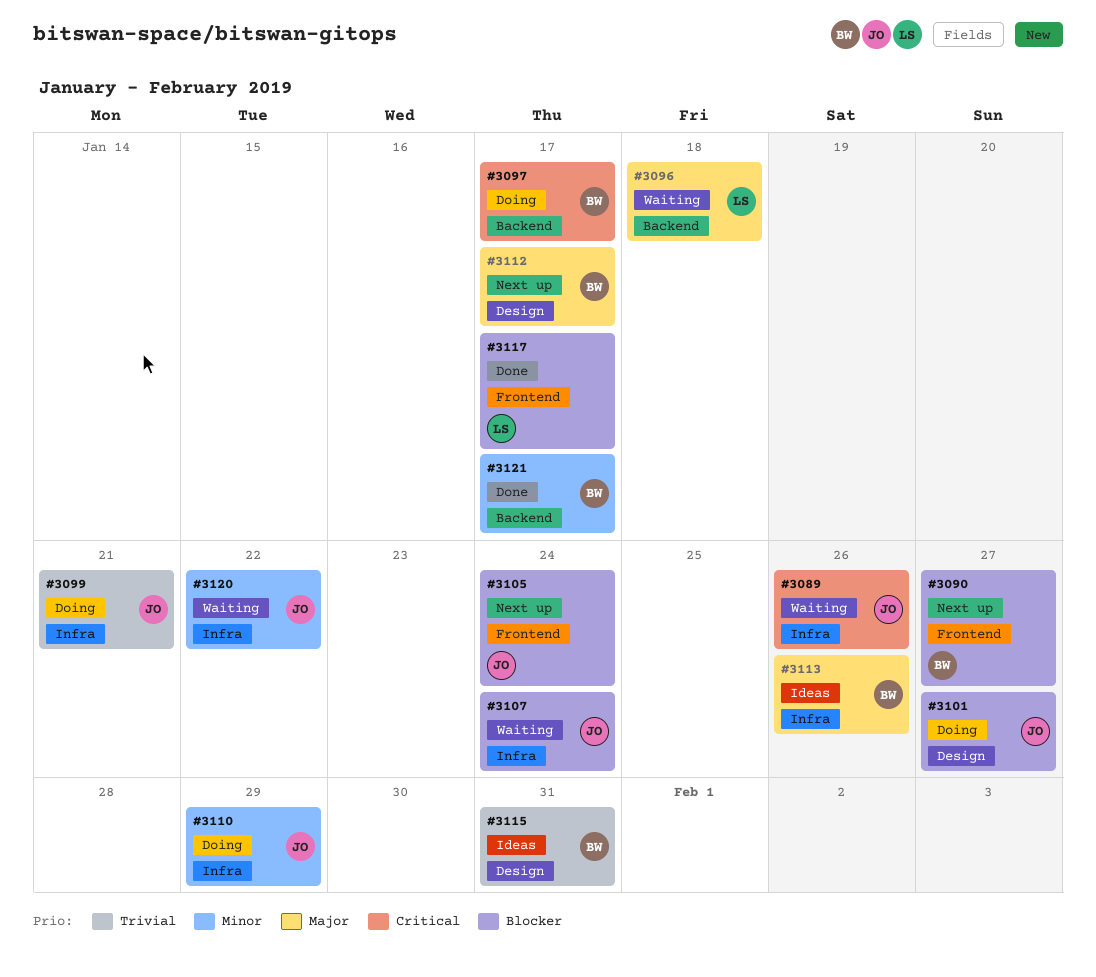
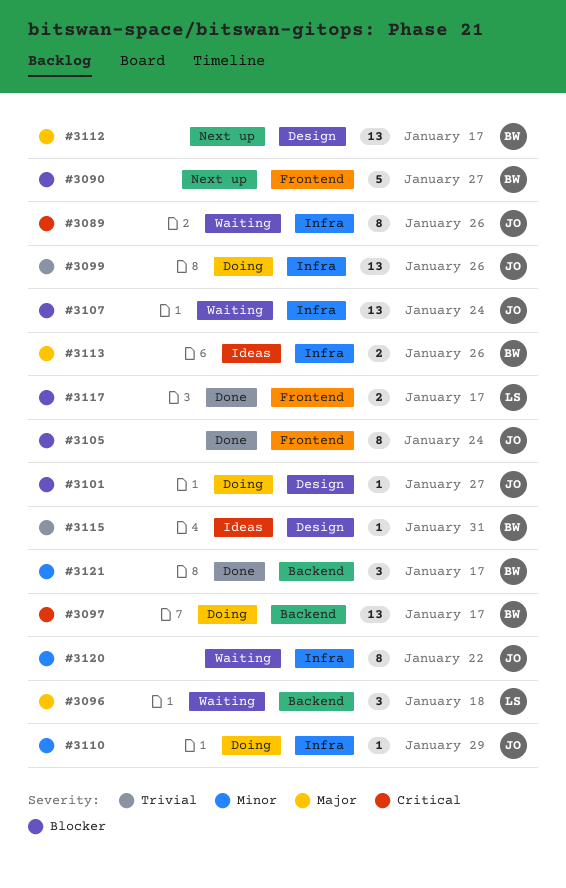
#3099, due: Jan 21 -> Jan 26
#3105, status: Next up -> Done

